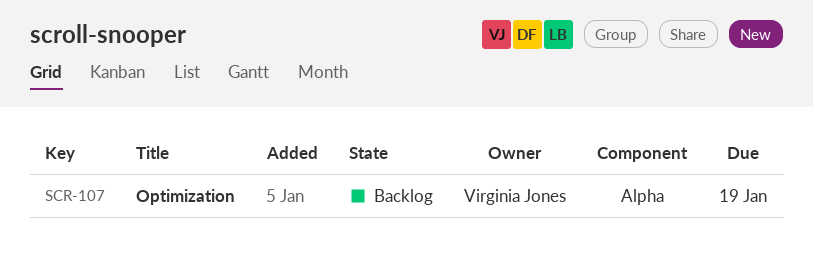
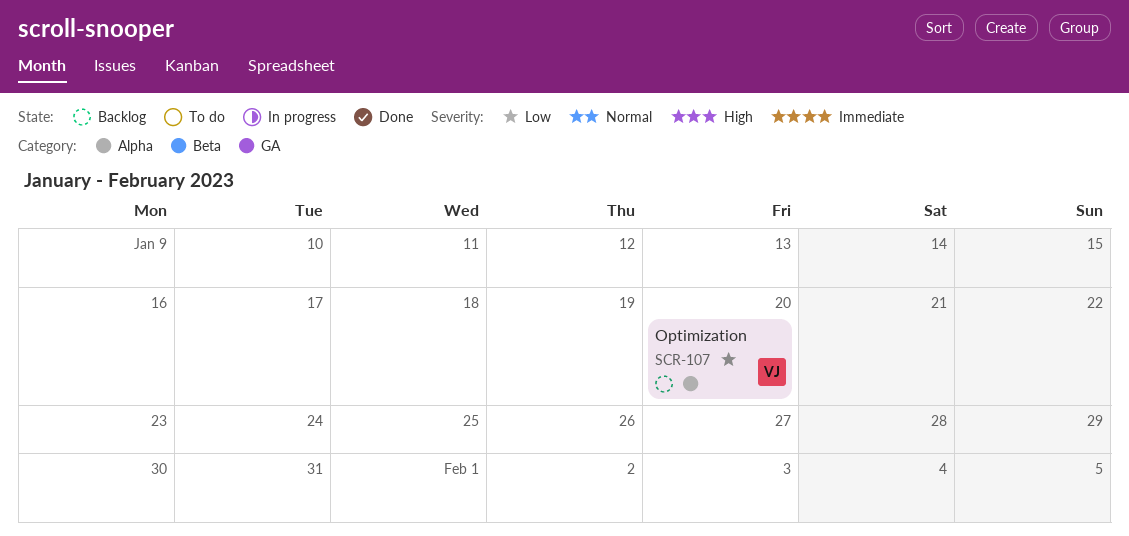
SCR-107, due: Jan 19 -> Jan 20

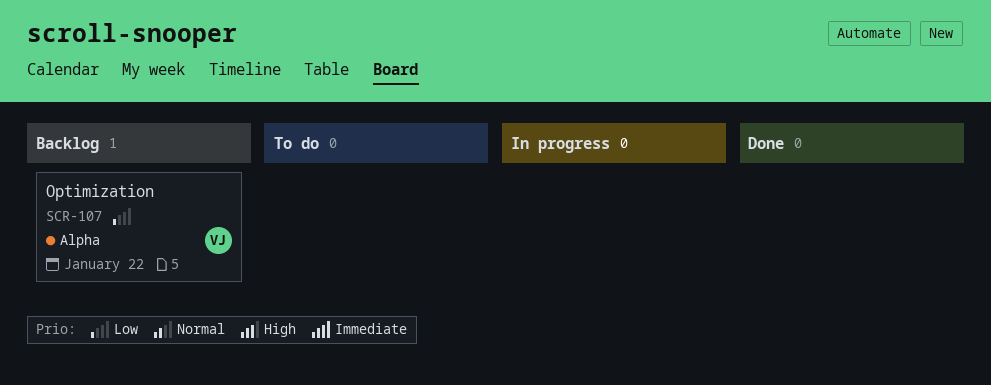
SCR-107, due: Jan 20 -> Jan 22

